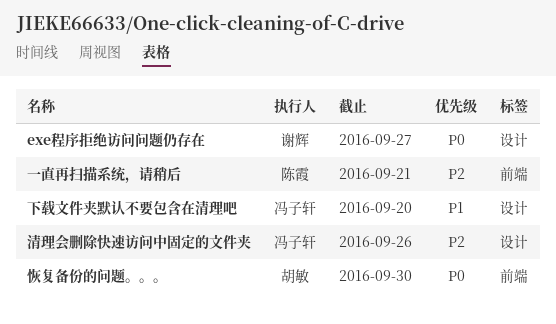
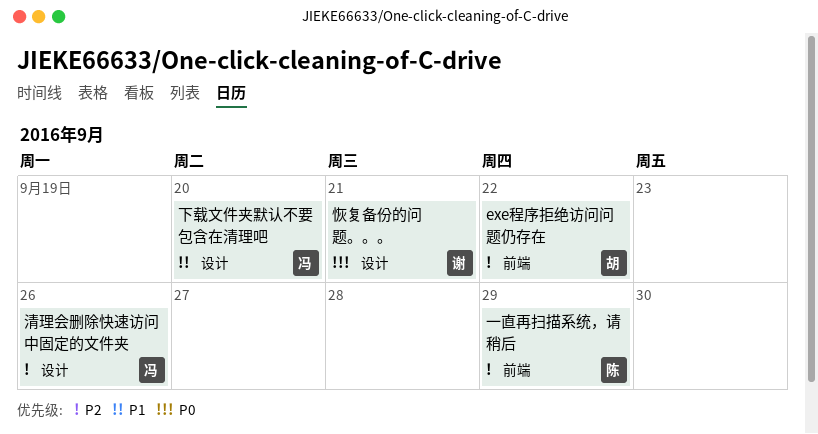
exe程序拒绝访问问题仍存在, owner: 谢辉 -> 胡敏
exe程序拒绝访问问题仍存在, priority: P0 -> P2
exe程序拒绝访问问题仍存在, label: 设计 -> 前端
exe程序拒绝访问问题仍存在, due: Sep 27 -> Sep 22
一直再扫描系统，请稍后, due: Sep 21 -> Sep 29
恢复备份的问题。。。, owner: 胡敏 -> 谢辉
恢复备份的问题。。。, label: 前端 -> 设计
恢复备份的问题。。。, due: Sep 30 -> Sep 21

